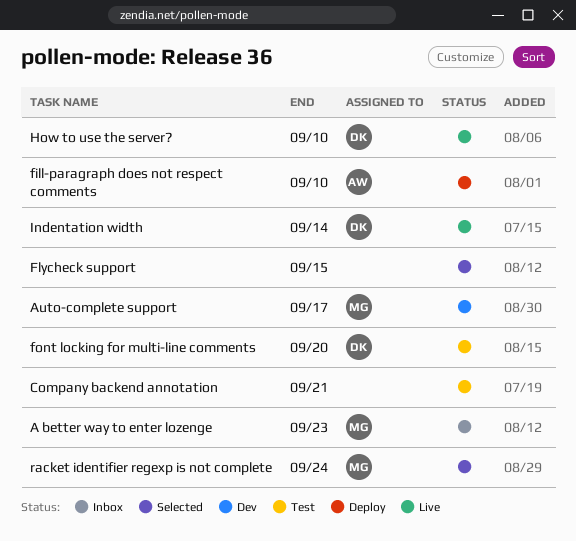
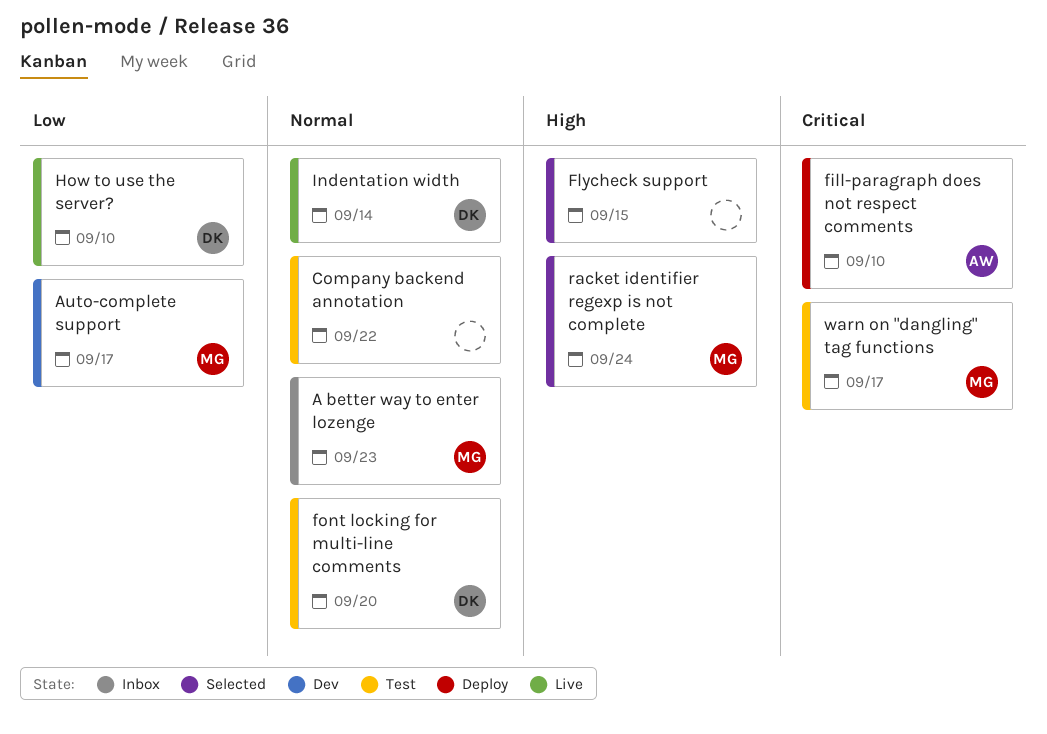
Company backend annotation, due: Sep 21 -> Sep 22
warn on "dangling" tag functions: none -> present

